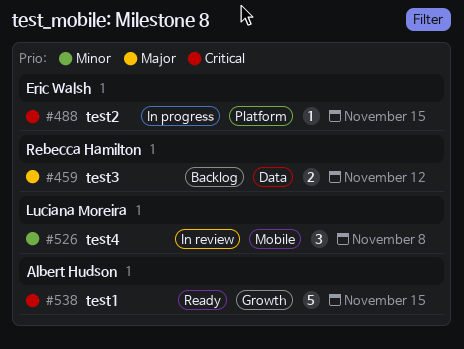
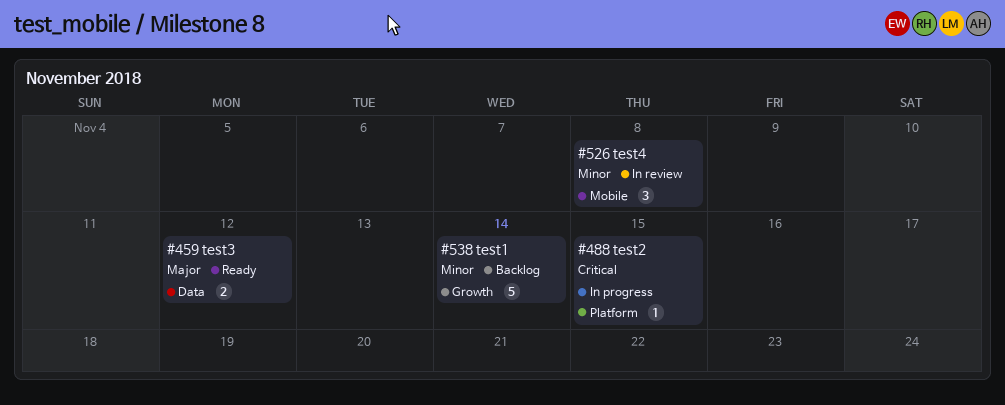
#459, status: Backlog -> Ready
#538, status: Ready -> Backlog
#538, priority: Critical -> Minor
#538, due: Nov 15 -> Nov 14

